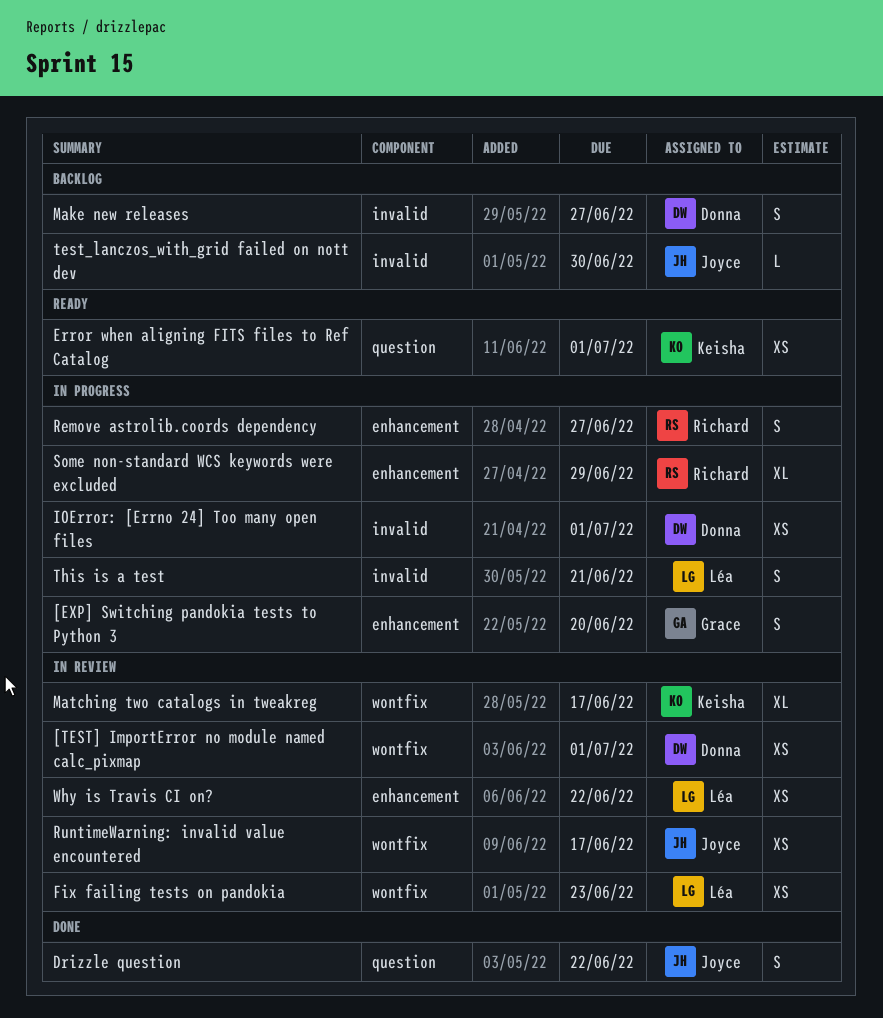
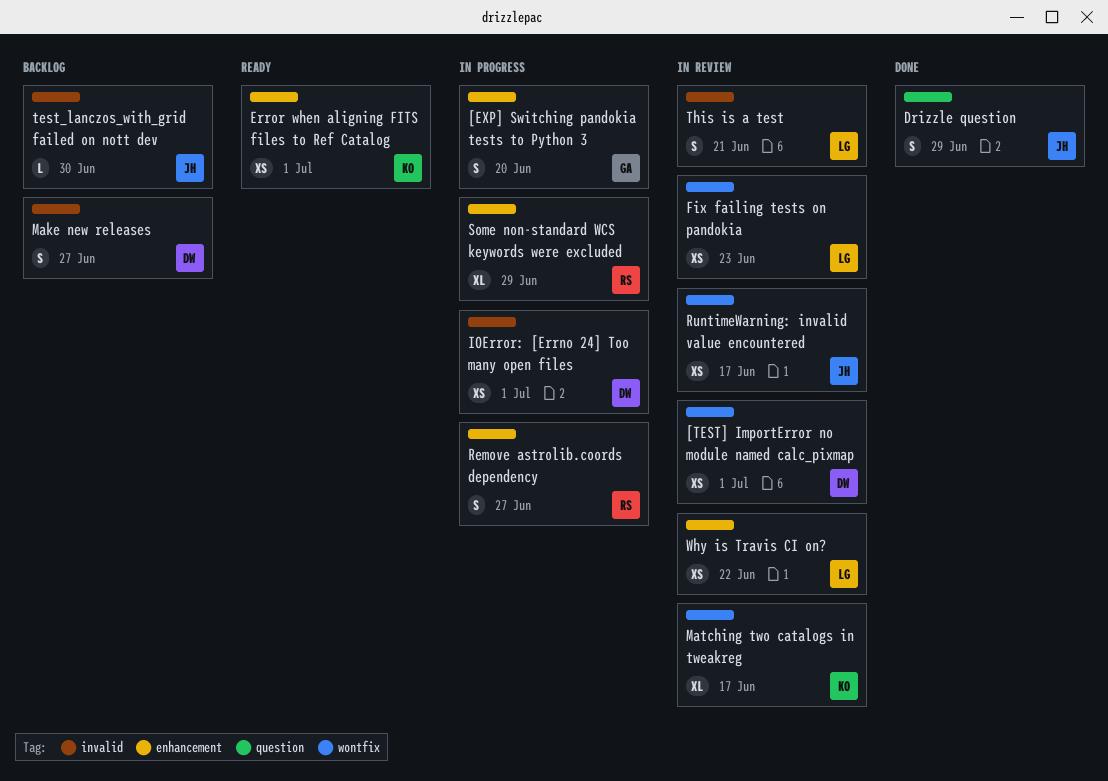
Drizzle question, due: Jun 22 -> Jun 29
Error when aligning FITS files to Ref Catalog, label: question -> enhancement
This is a test, status: In progress -> In review

